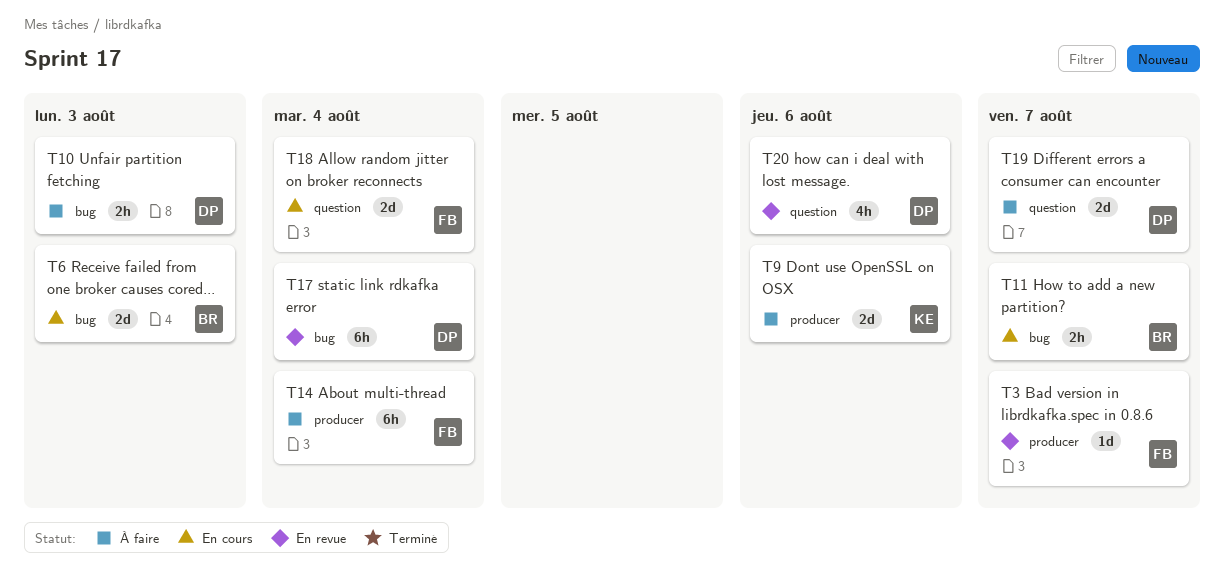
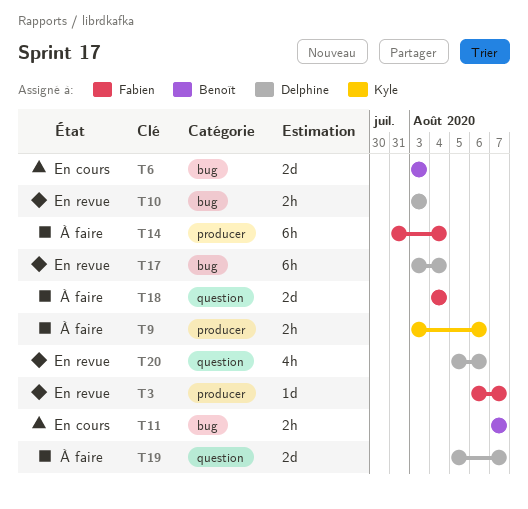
T9, estimate: 2d -> 2h
T10, status: À faire -> En revue
T18, status: En cours -> À faire

